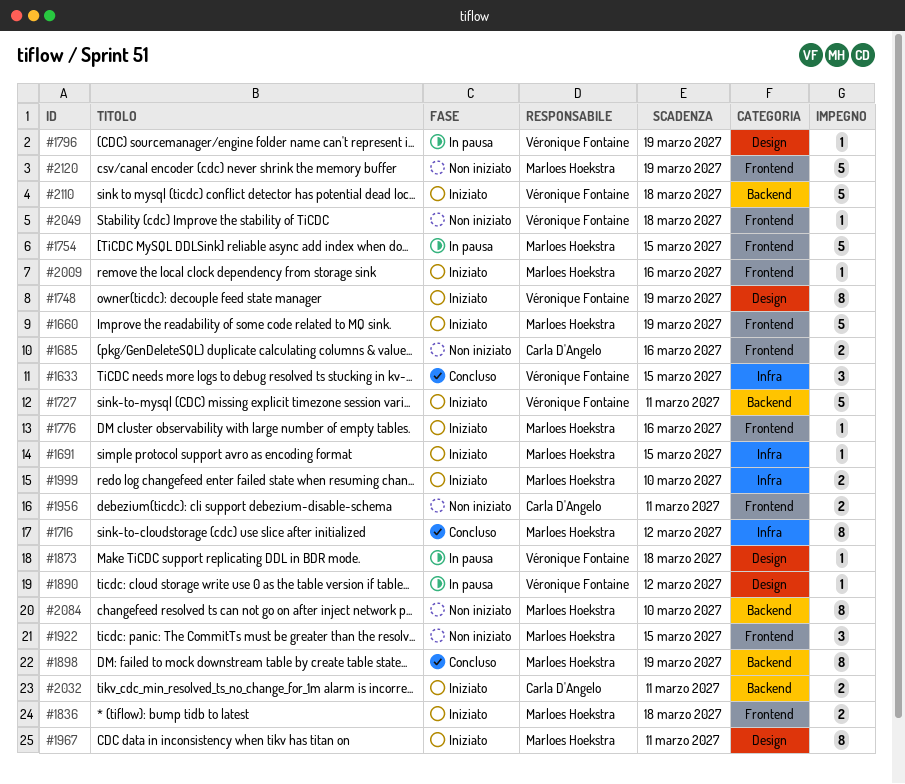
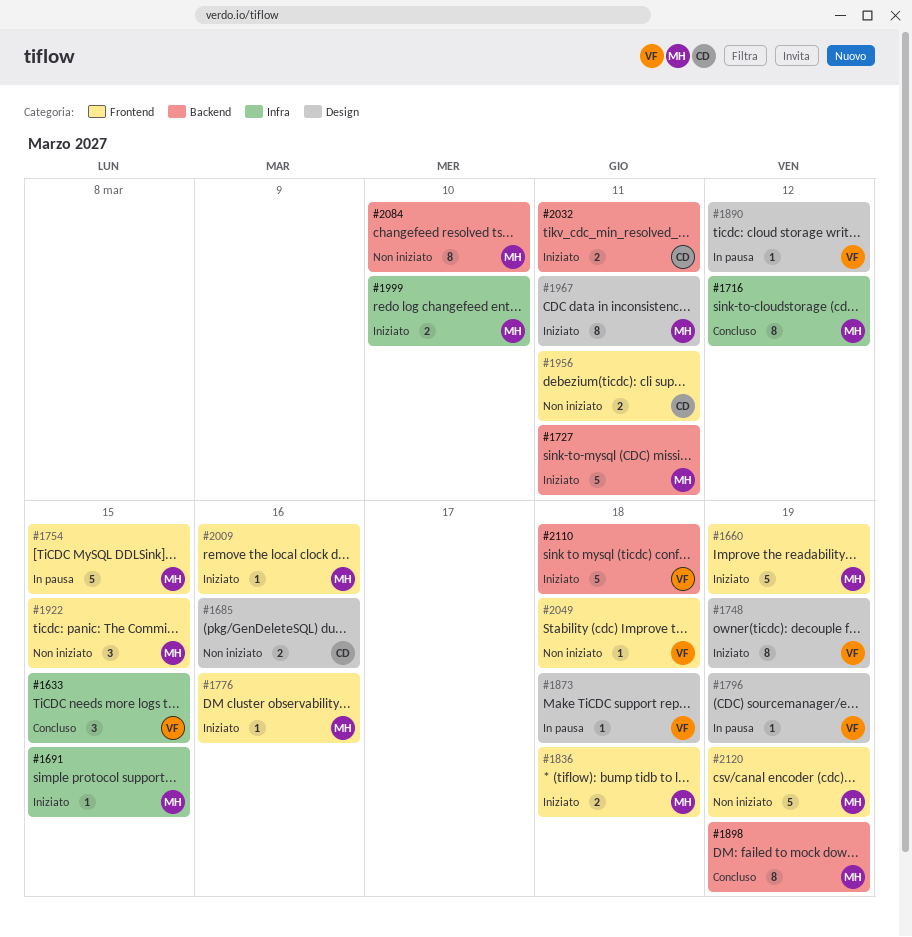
#1685, label: Frontend -> Design
#1727, owner: Véronique Fontaine -> Marloes Hoekstra

